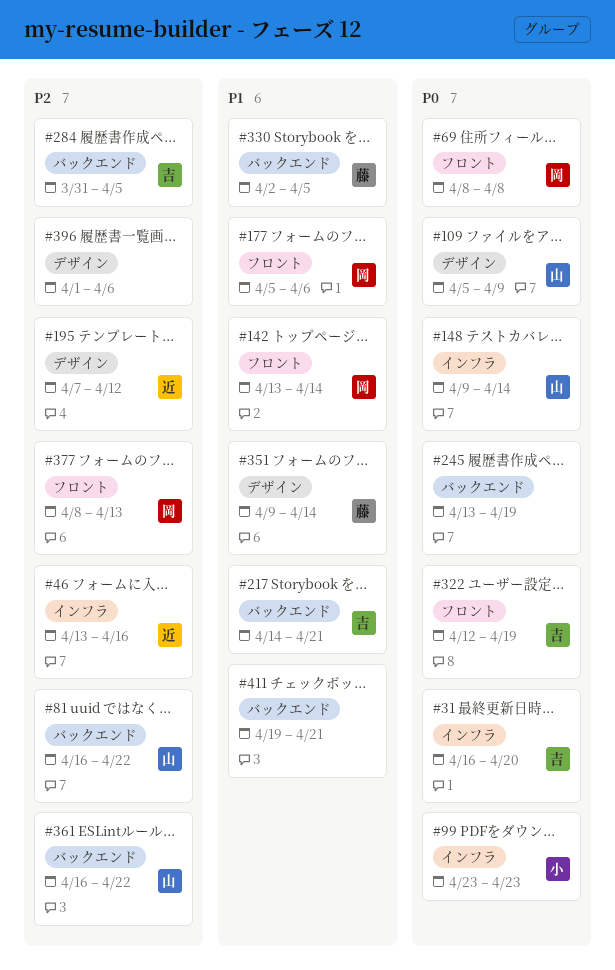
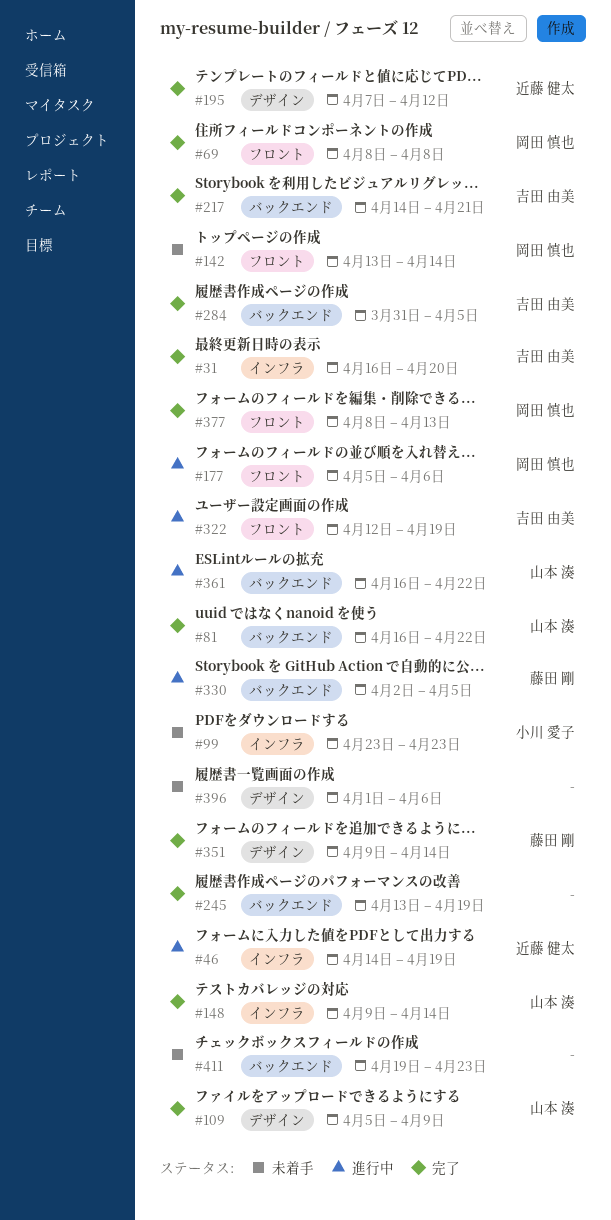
#46, start: Apr 13 -> Apr 14
#46, due: Apr 16 -> Apr 19
#411, due: Apr 21 -> Apr 23

